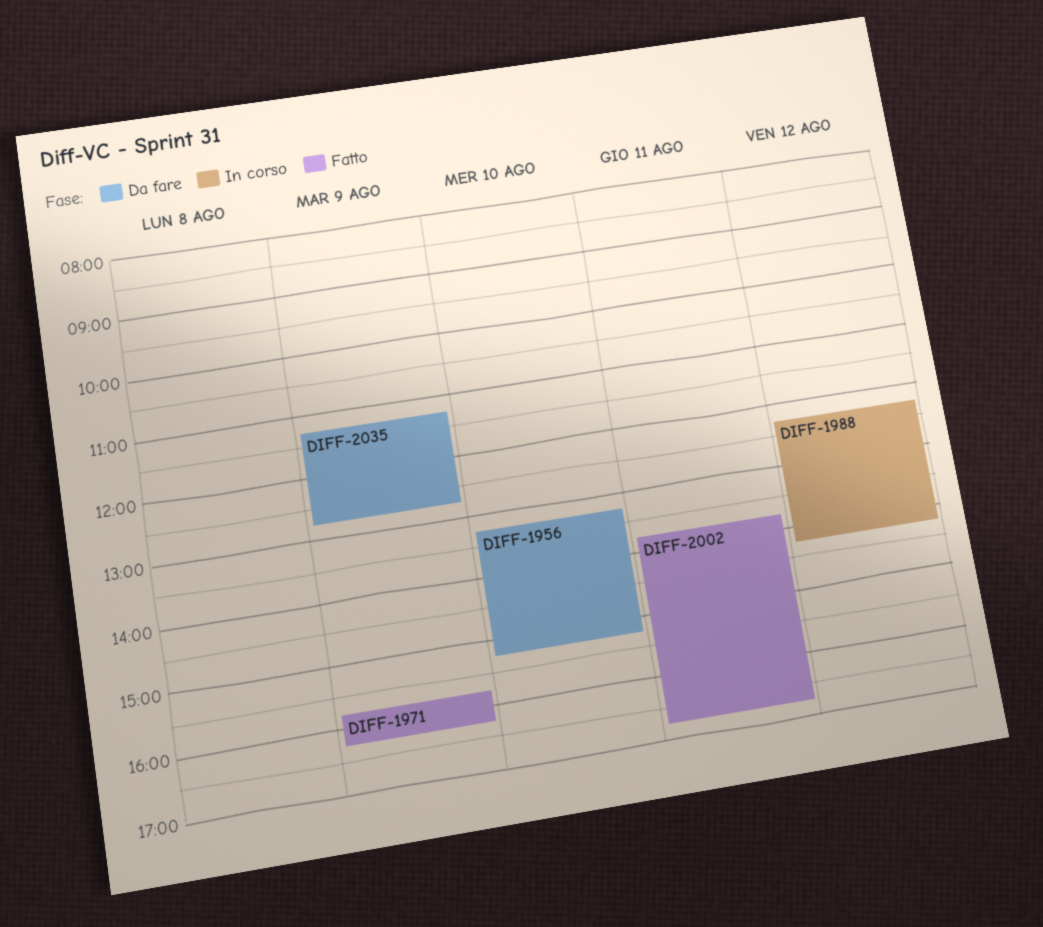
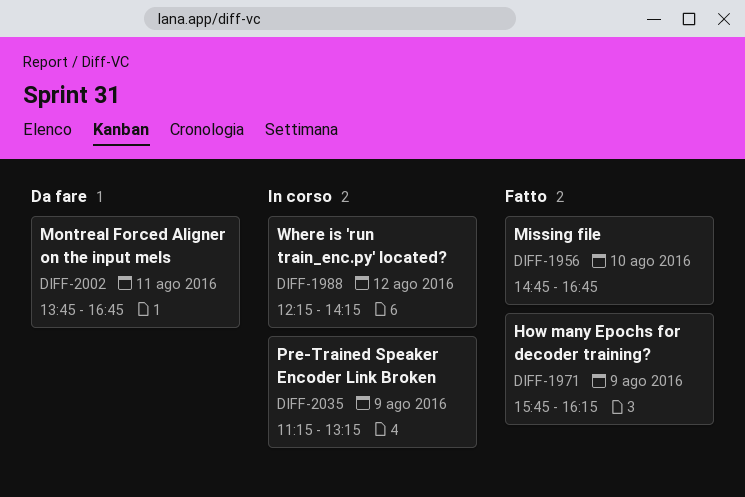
DIFF-1956, status: Da fare -> Fatto
DIFF-1956, begins: 13:15 -> 14:45
DIFF-1956, ends: 15:15 -> 16:45
DIFF-2002, status: Fatto -> Da fare
DIFF-2035, status: Da fare -> In corso
DIFF-2035, ends: 12:45 -> 13:15

